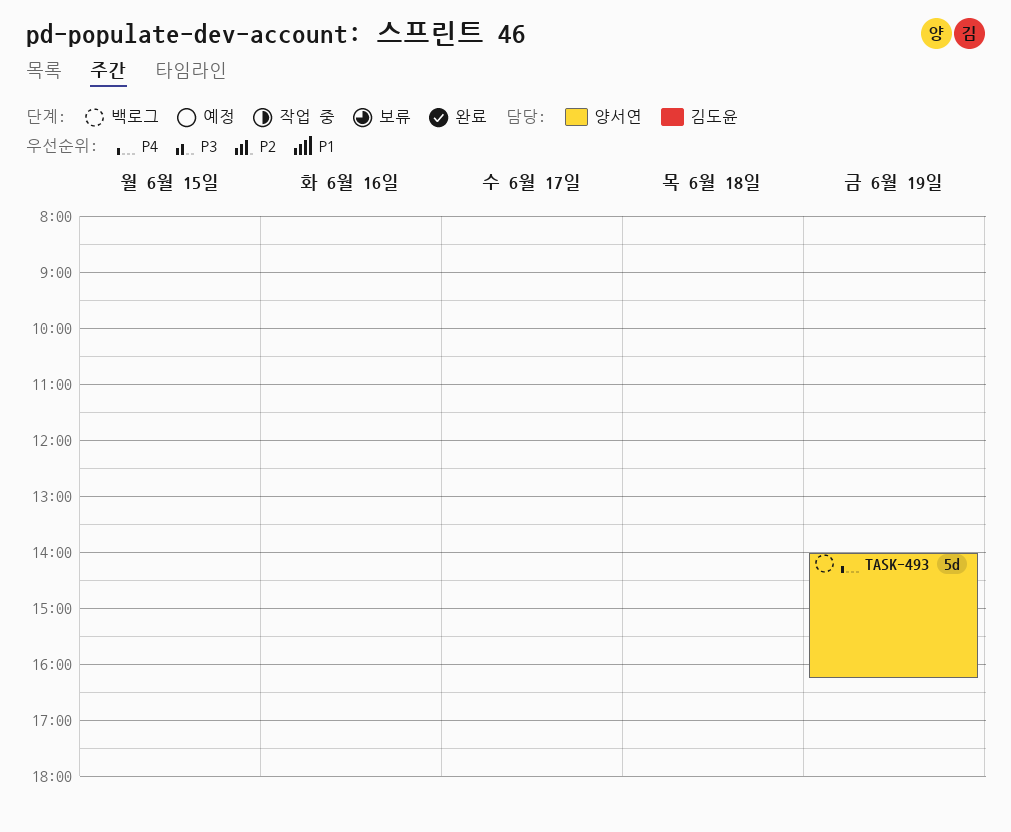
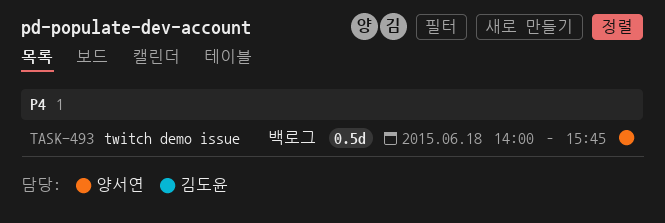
TASK-493, estimate: 5d -> 0.5d
TASK-493, day: Jun 19 -> Jun 18
TASK-493, ends: 16:15 -> 15:45

